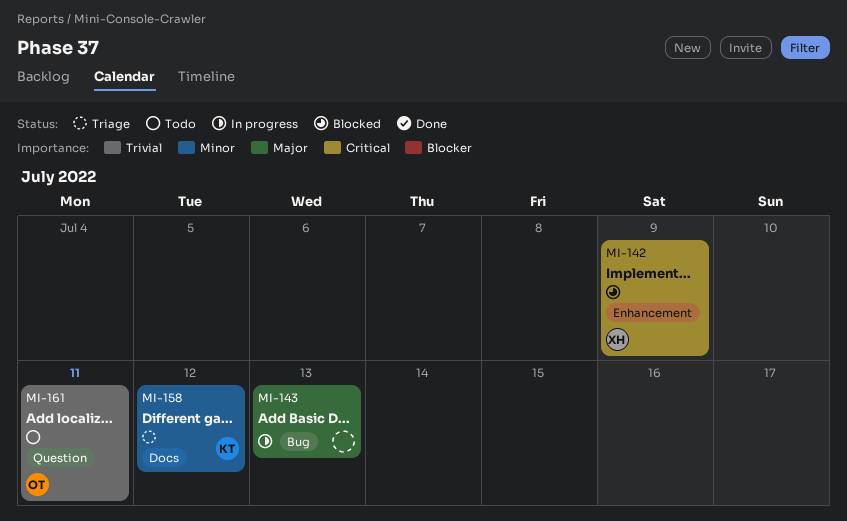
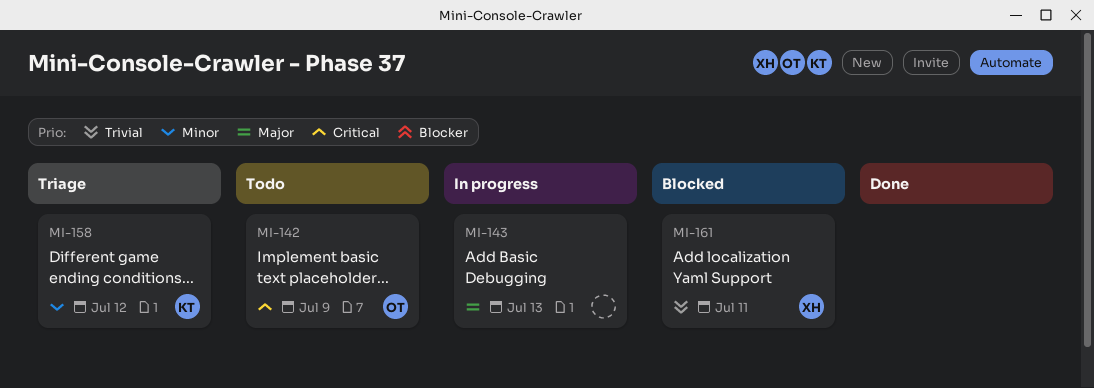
MI-142, status: Blocked -> Todo
MI-142, owner: XH -> OT
MI-161, status: Todo -> Blocked
MI-161, owner: OT -> XH

